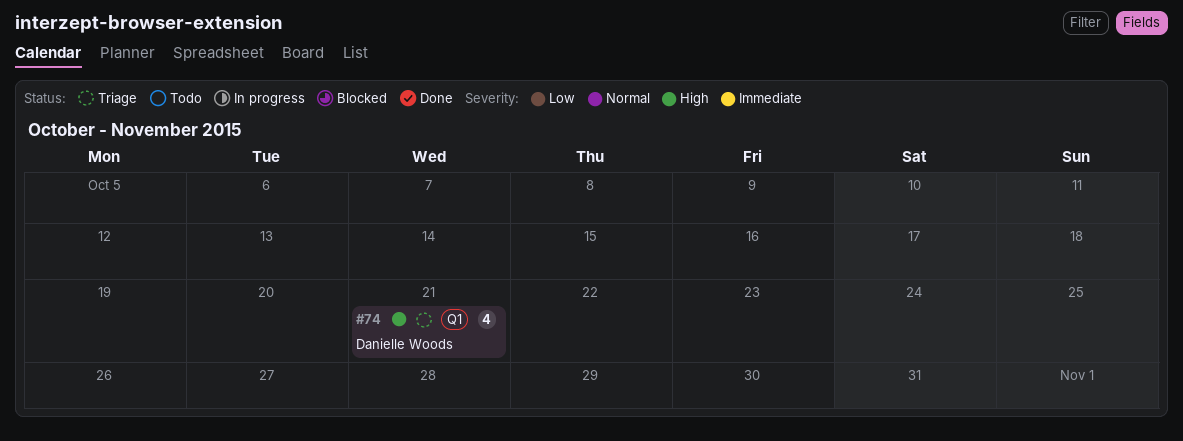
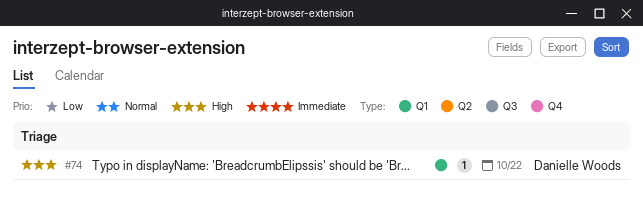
#74, estimate: 4 -> 1
#74, due: Oct 21 -> Oct 22

